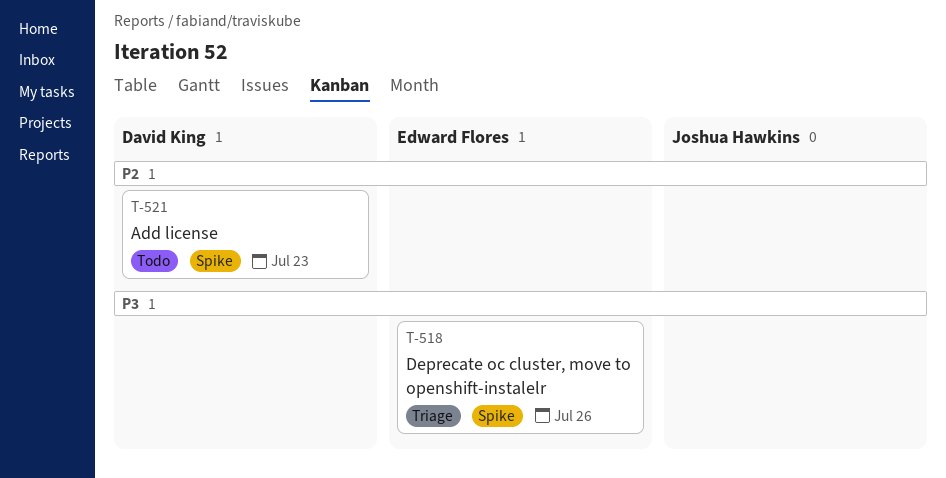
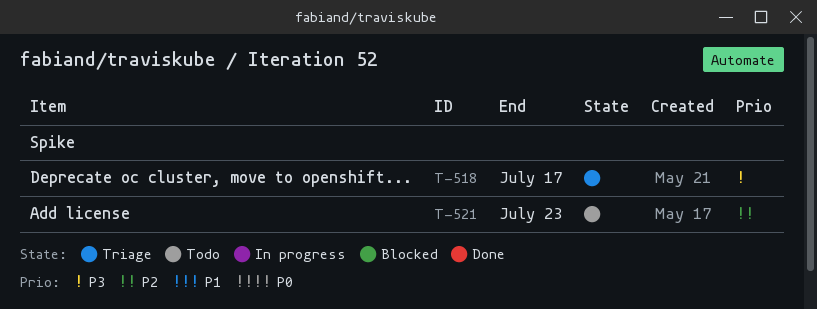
T-518, due: Jul 26 -> Jul 17

